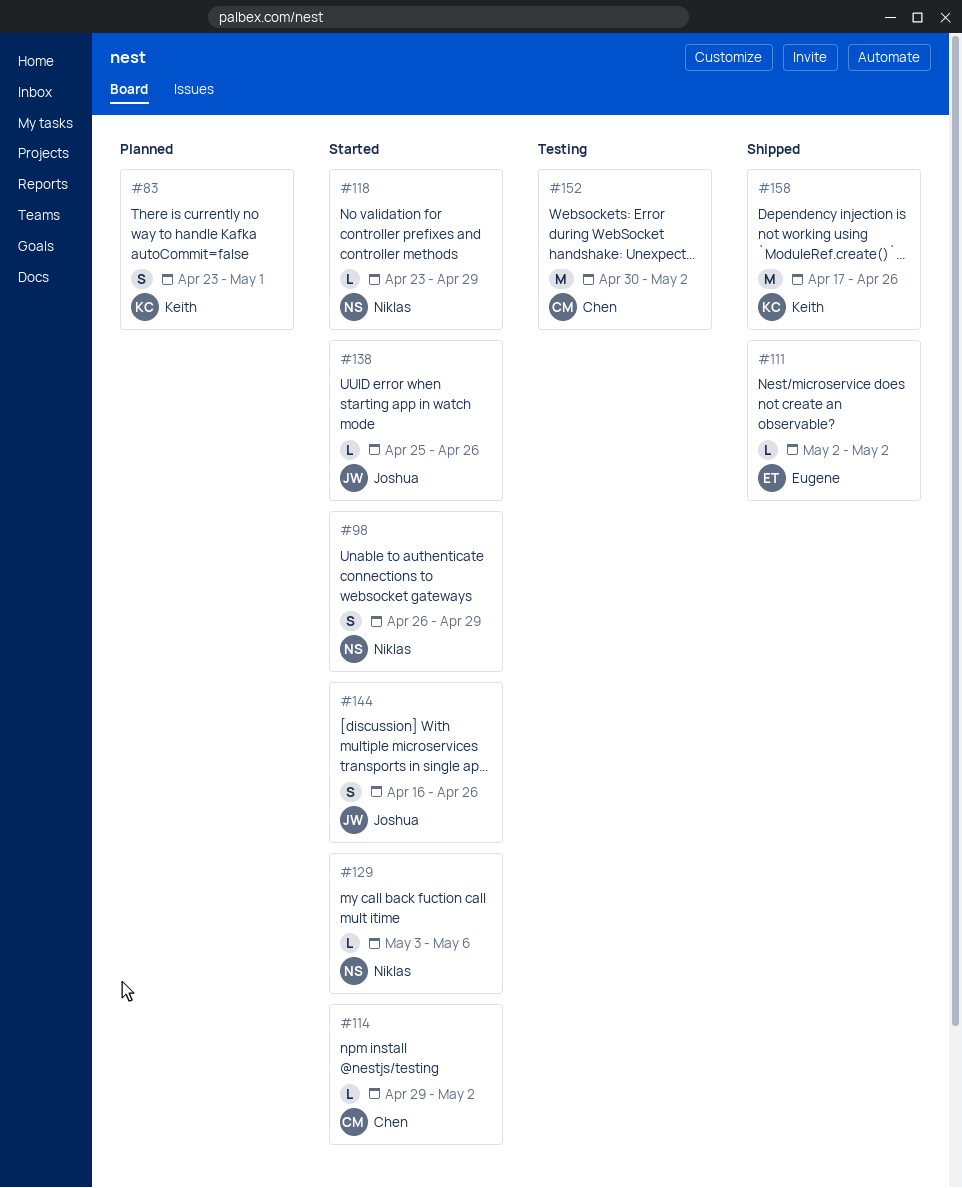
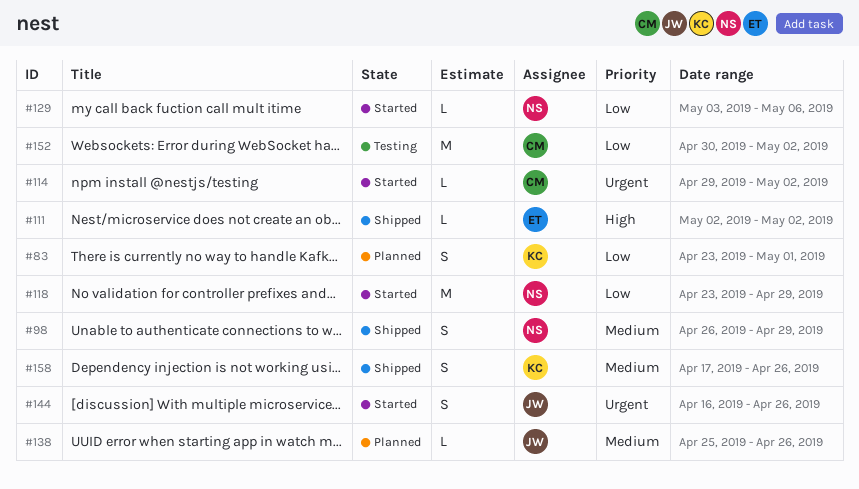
#98, status: Started -> Shipped
#118, estimate: L -> M
#138, status: Started -> Planned
#158, estimate: M -> S

